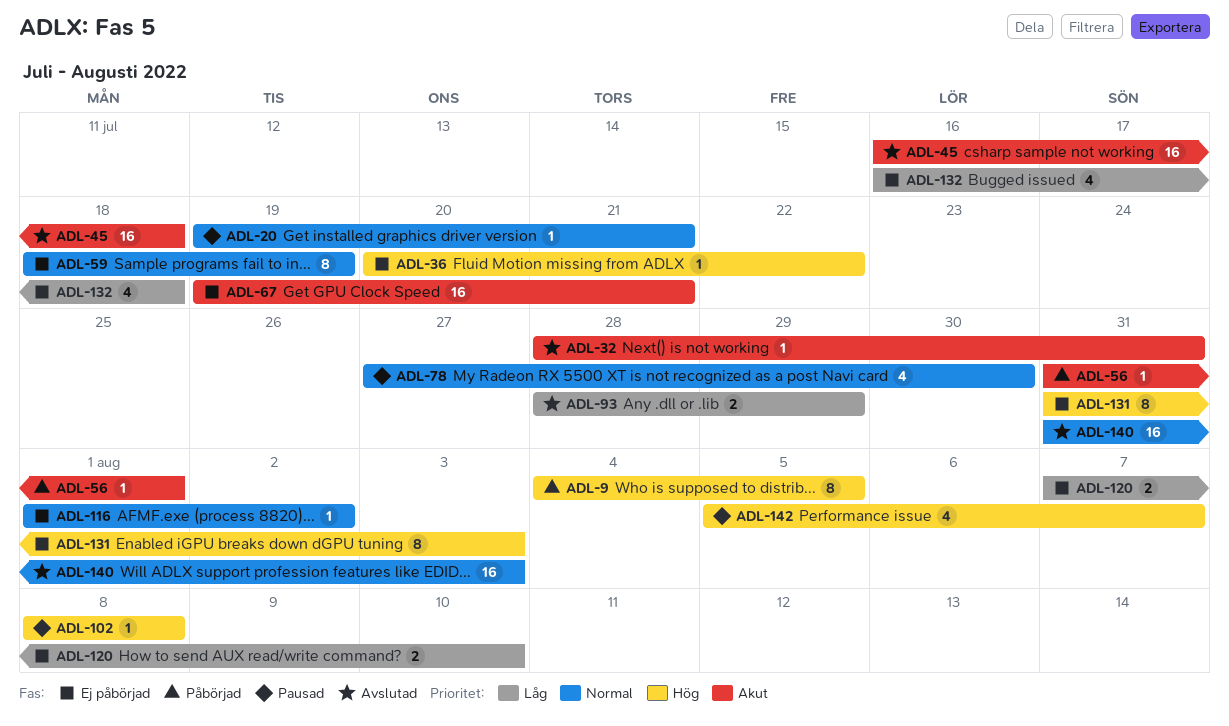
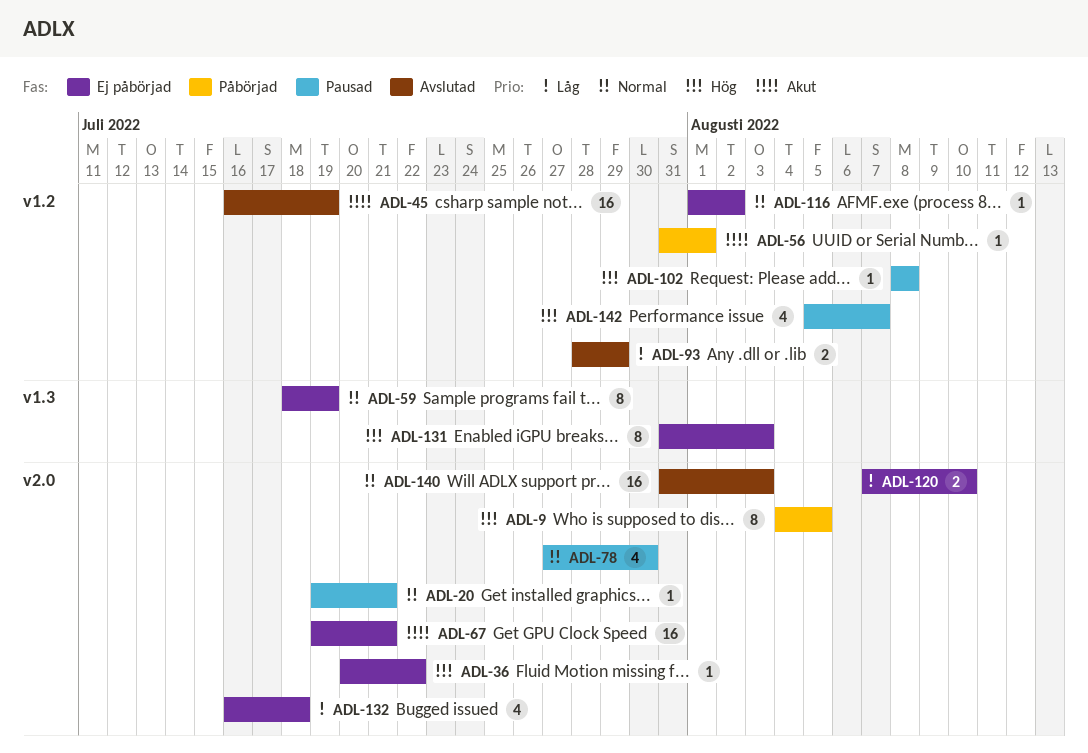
ADL-32: present -> none
ADL-45, due: Jul 18 -> Jul 19

